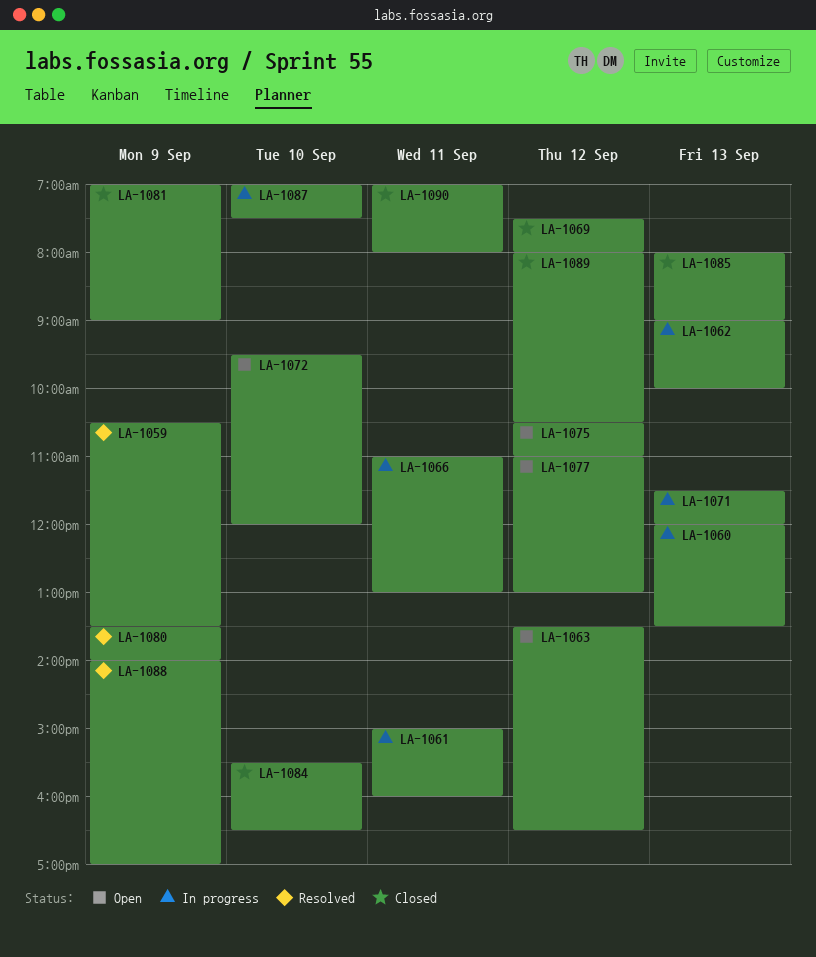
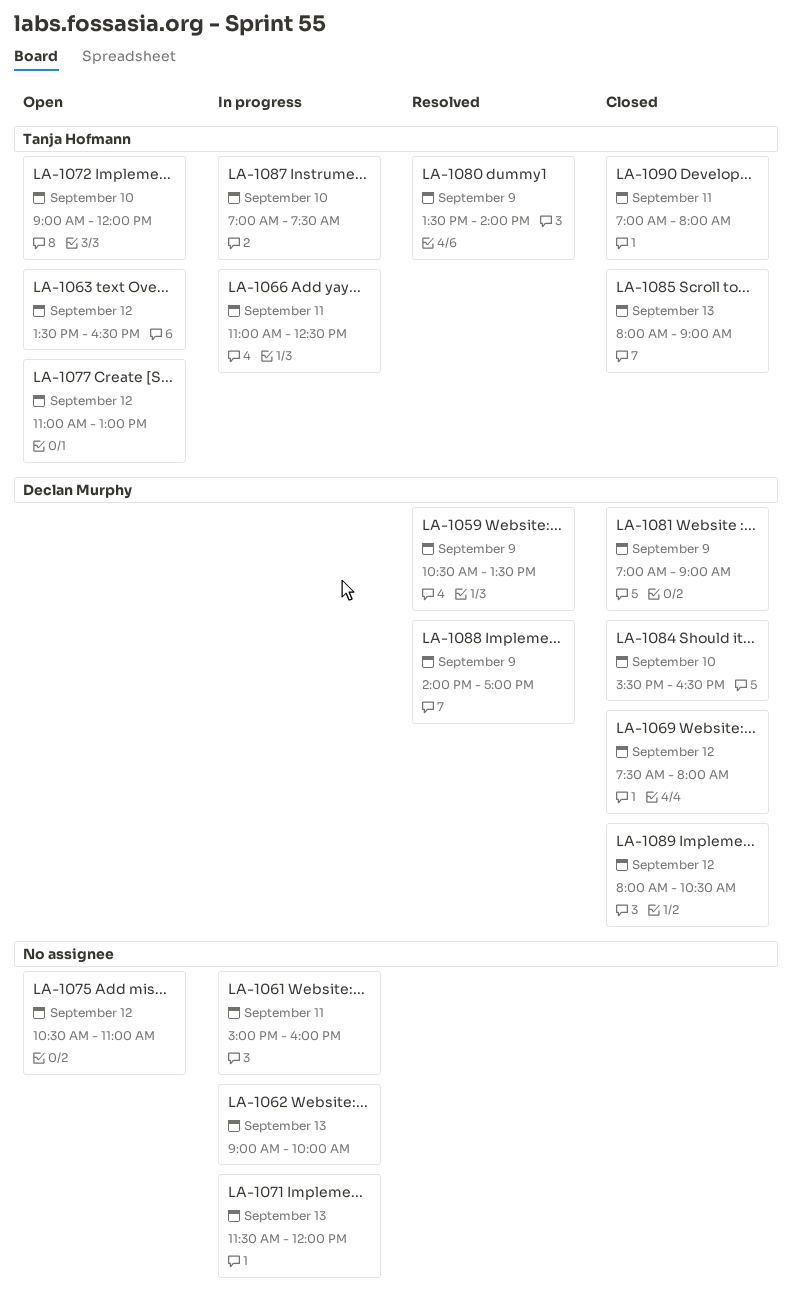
LA-1060: present -> none
LA-1066, ends: 13:00 -> 12:30
LA-1072, begins: 09:30 -> 09:00

